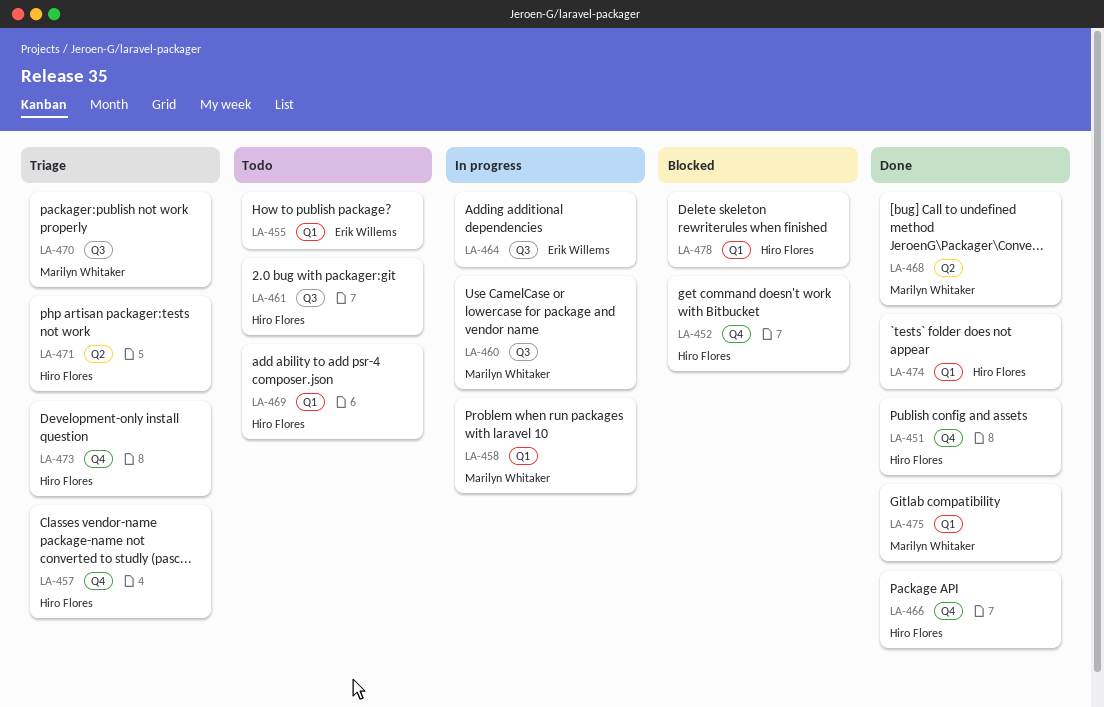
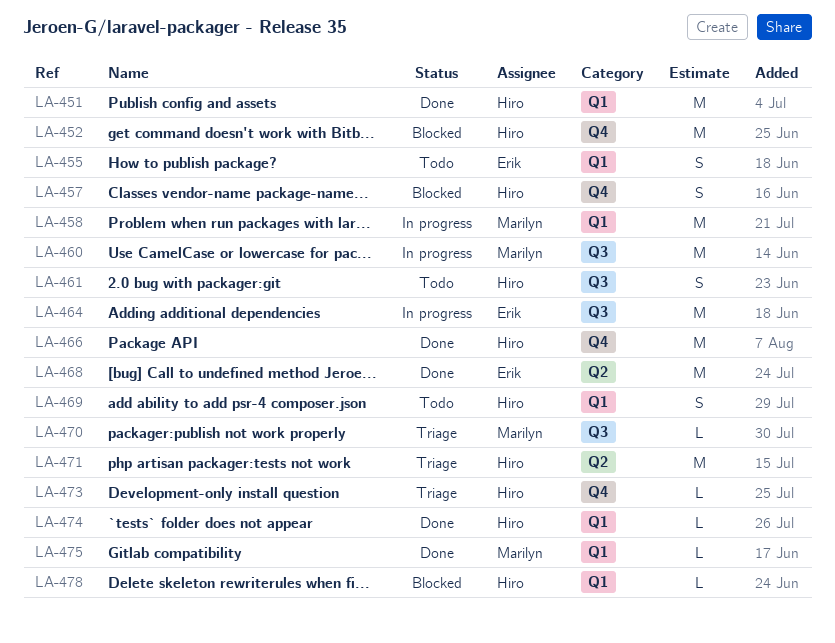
LA-451, label: Q4 -> Q1
LA-457, status: Triage -> Blocked
LA-468, owner: Marilyn Whitaker -> Erik Willems

